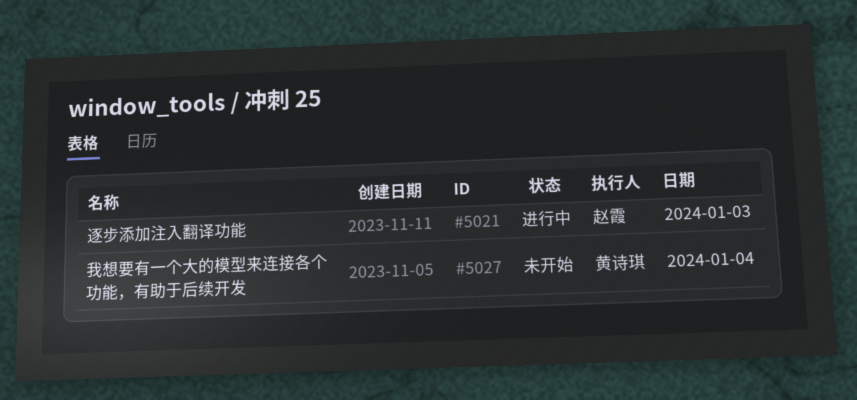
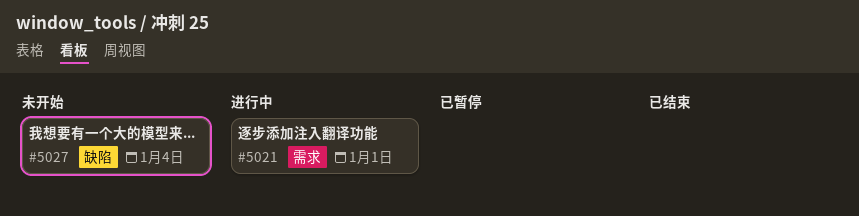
#5021, day: Jan 3 -> Jan 1

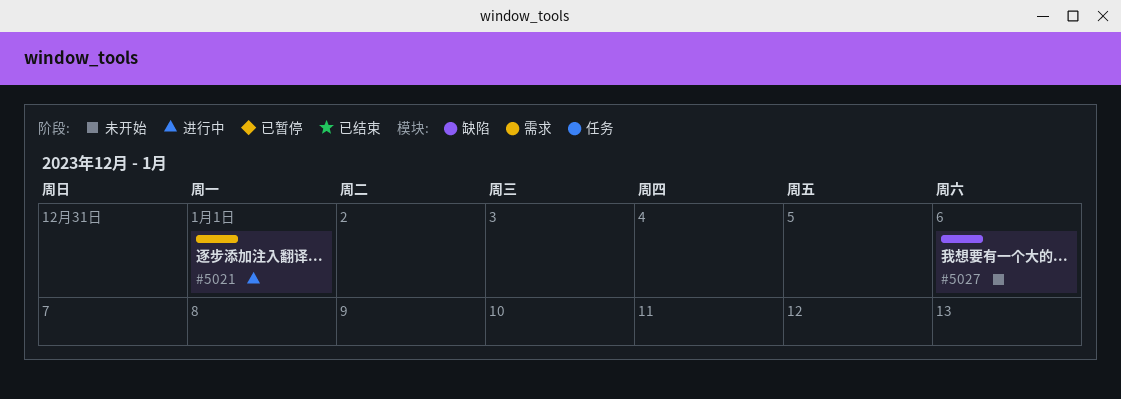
#5027, day: Jan 4 -> Jan 6

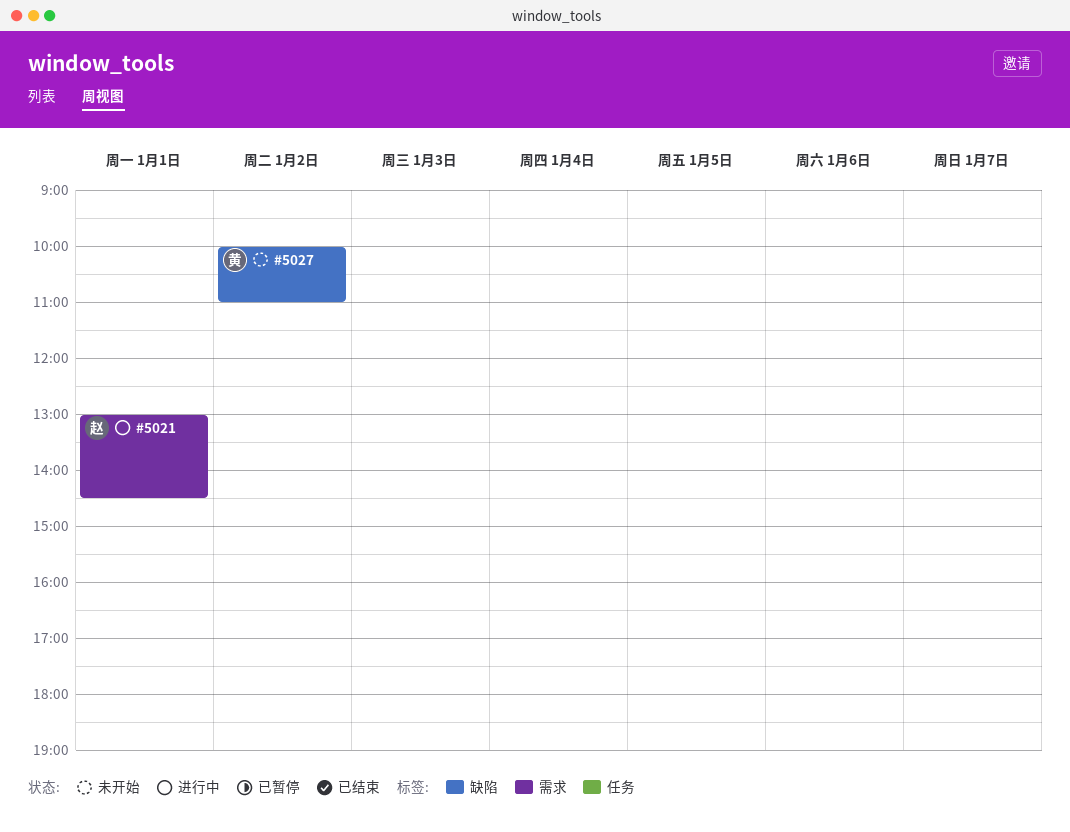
#5027, day: Jan 6 -> Jan 2

